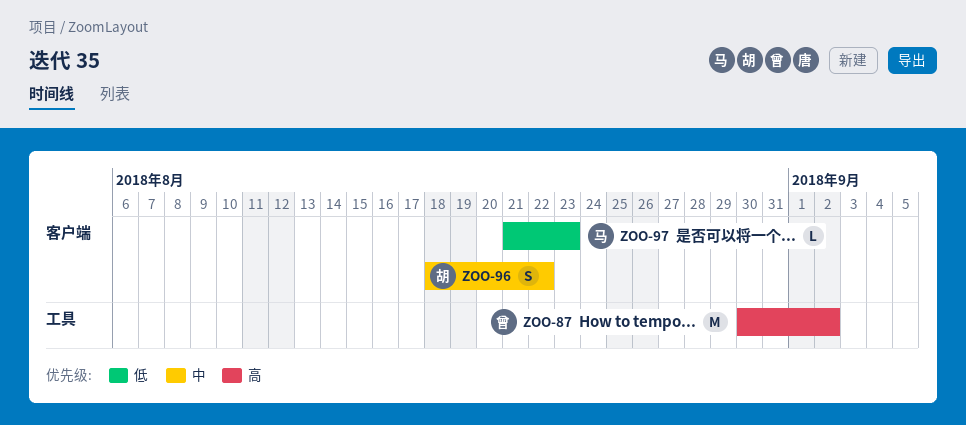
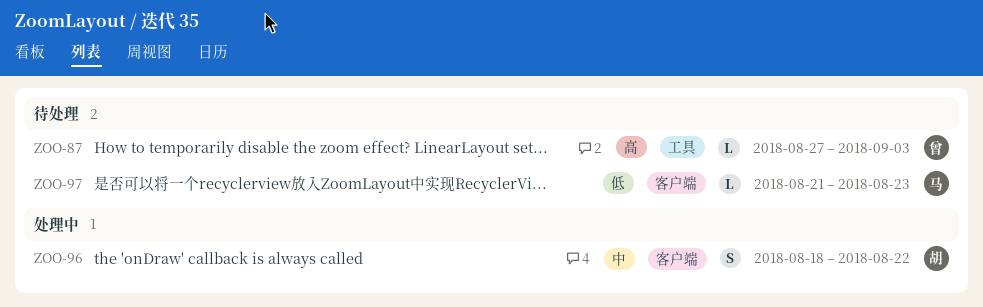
ZOO-87, estimate: M -> L
ZOO-87, start: Aug 30 -> Aug 27
ZOO-87, due: Sep 2 -> Sep 3

